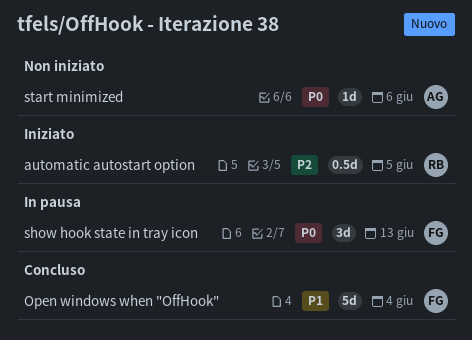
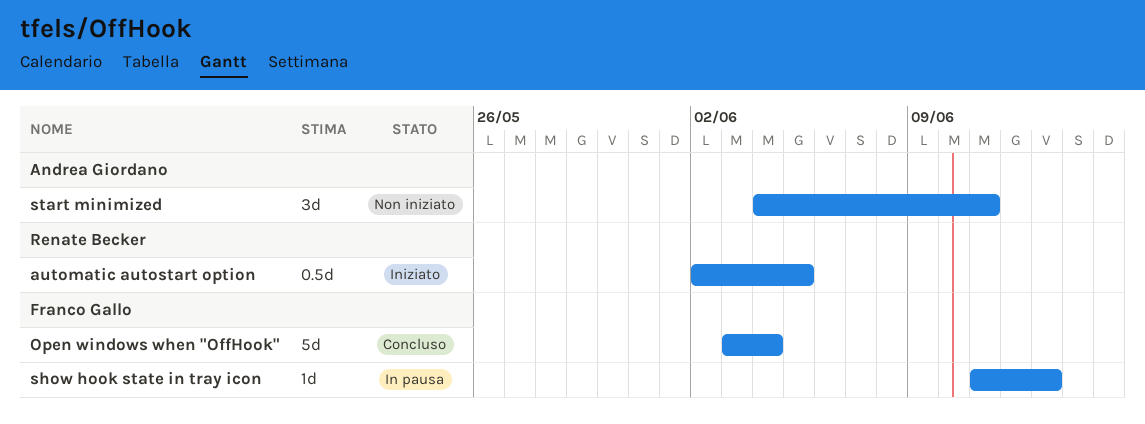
show hook state in tray icon, estimate: 3d -> 1d
start minimized, estimate: 1d -> 3d
start minimized, due: Jun 6 -> Jun 11

